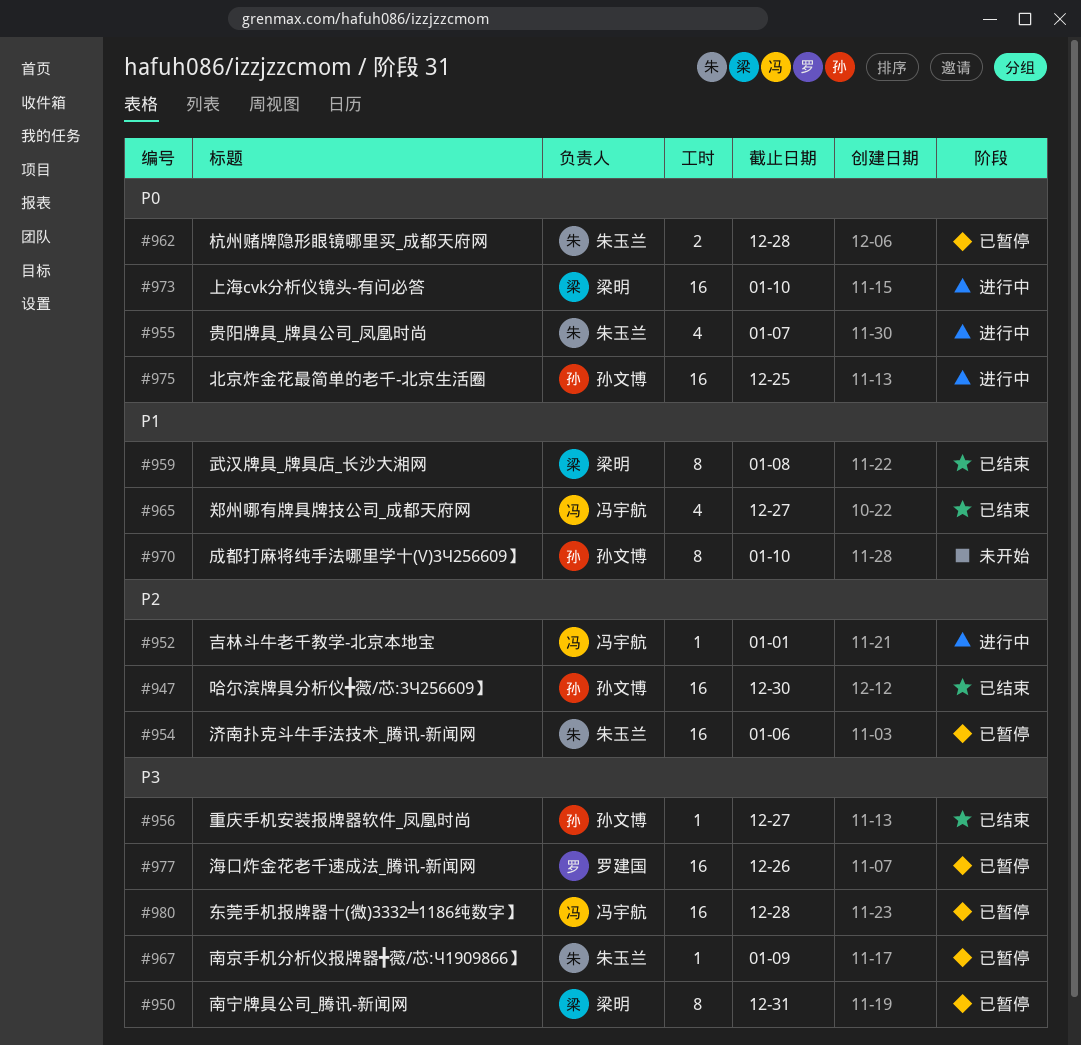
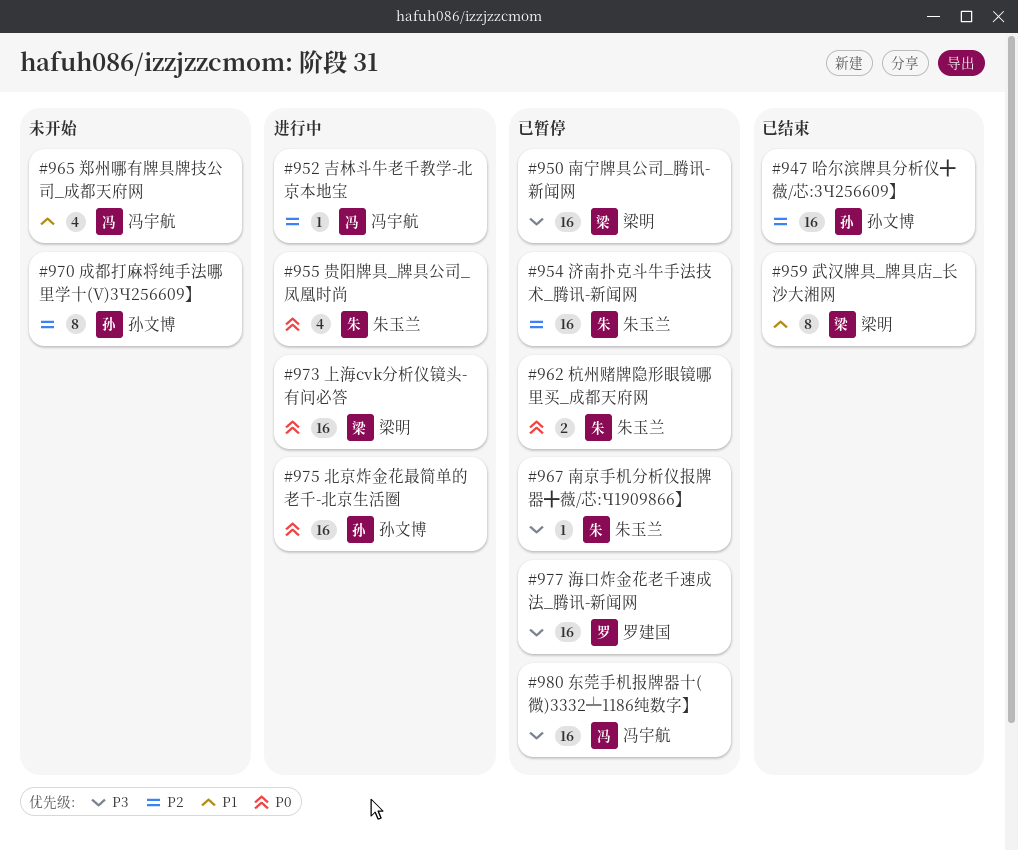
#950, estimate: 8 -> 16
#956: present -> none
#965, status: 已结束 -> 未开始
#970, priority: P1 -> P2

